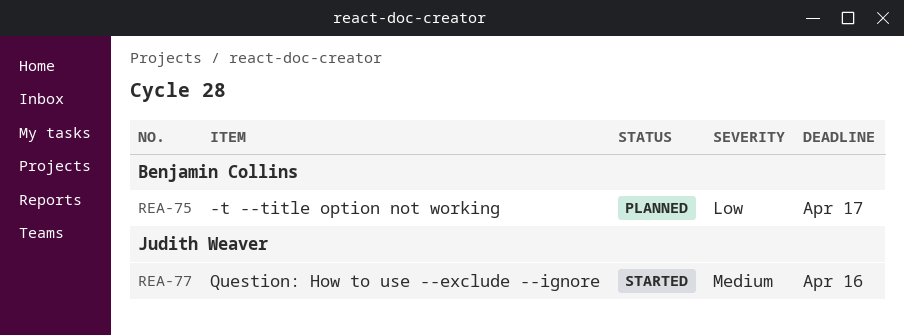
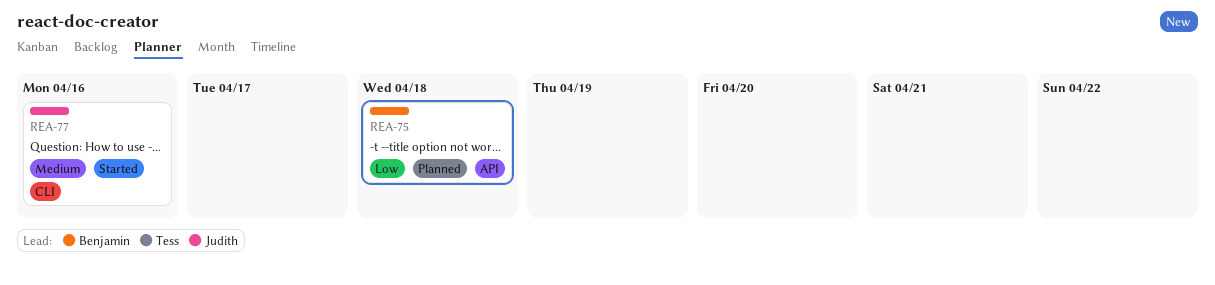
REA-75, due: Apr 17 -> Apr 18

